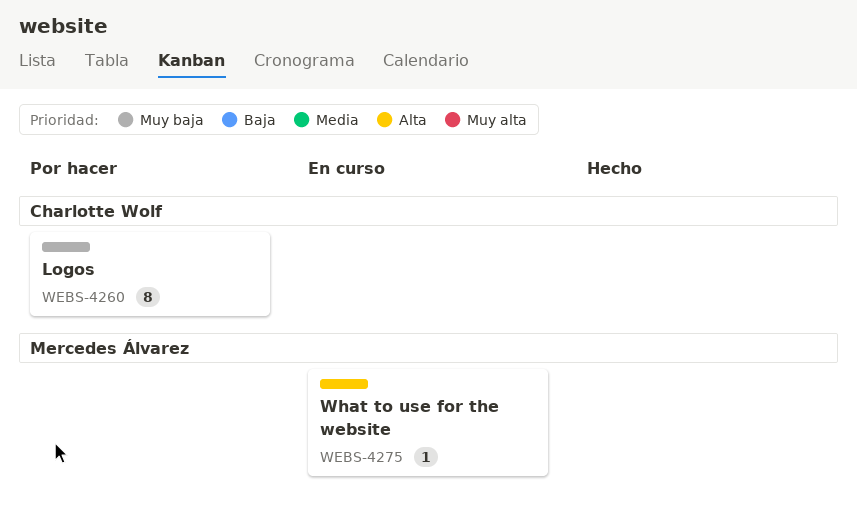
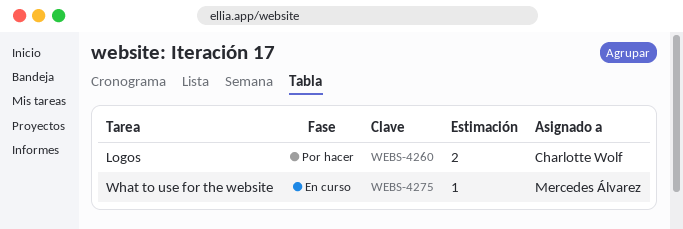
WEBS-4260, estimate: 8 -> 2

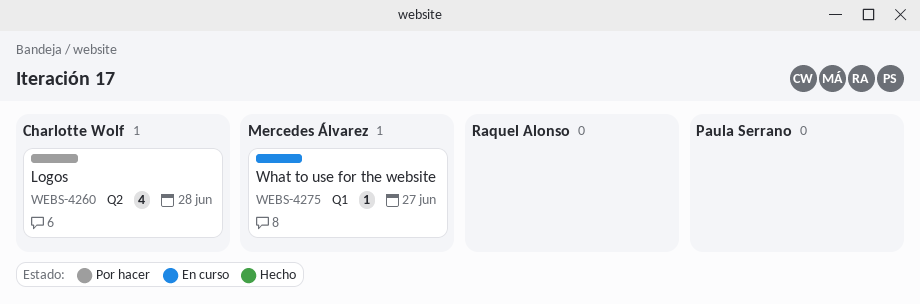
WEBS-4260, estimate: 2 -> 4

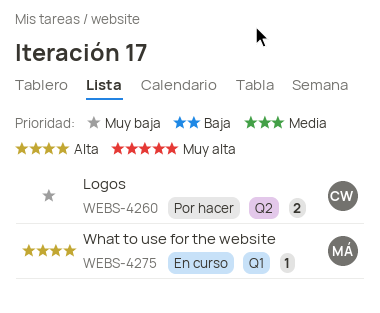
WEBS-4260, estimate: 4 -> 2

